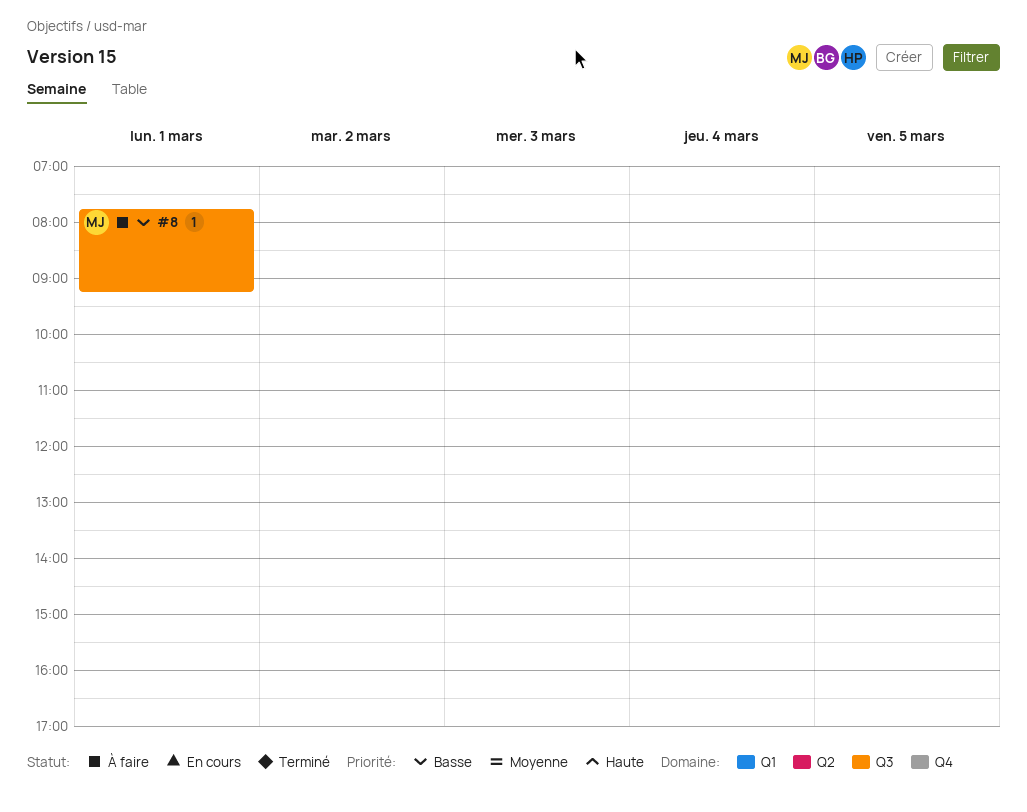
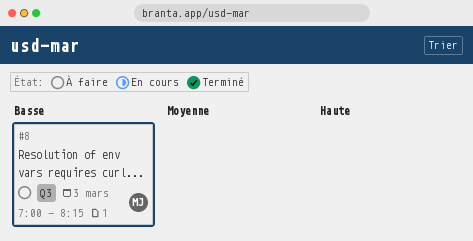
#8, day: Mar 1 -> Mar 3
#8, begins: 07:45 -> 07:00
#8, ends: 09:15 -> 08:15

